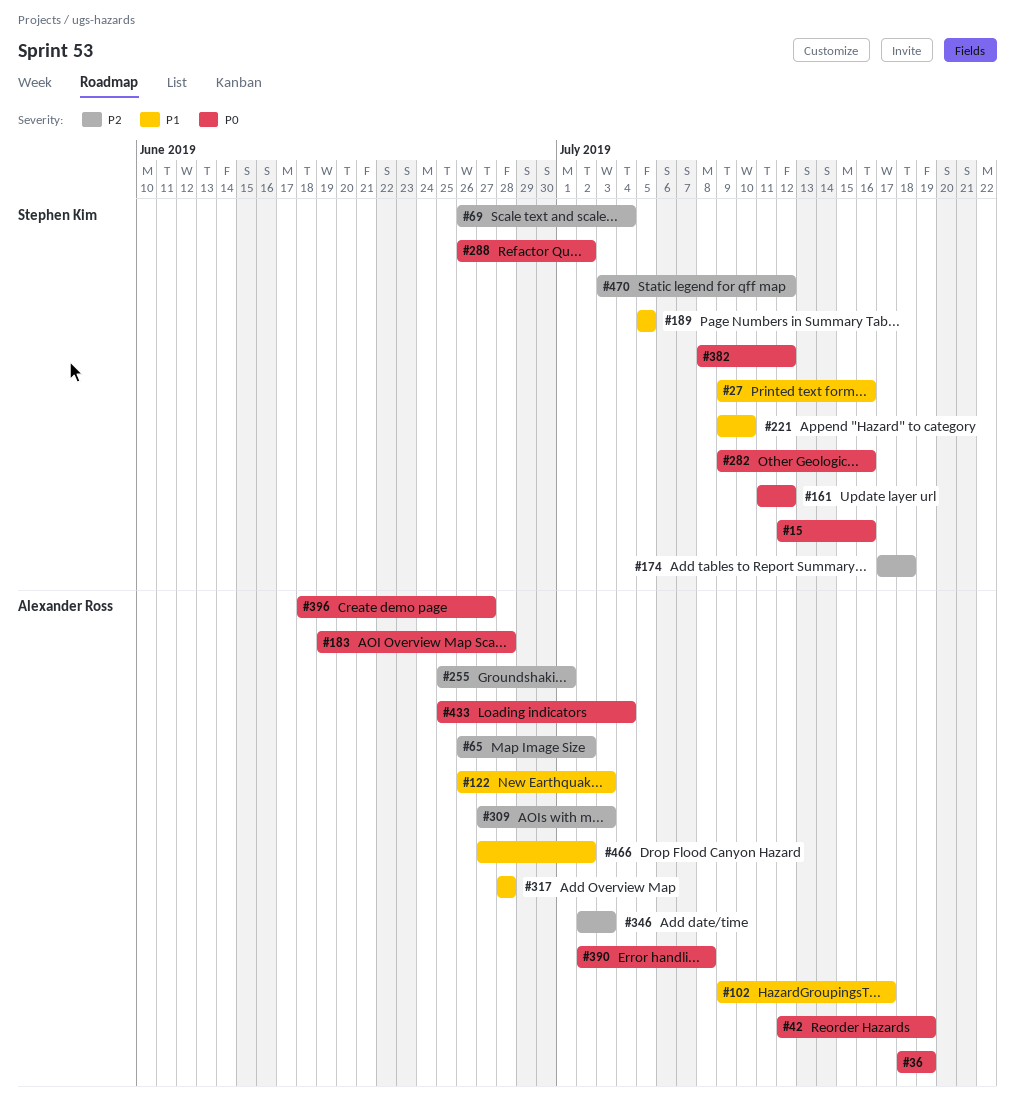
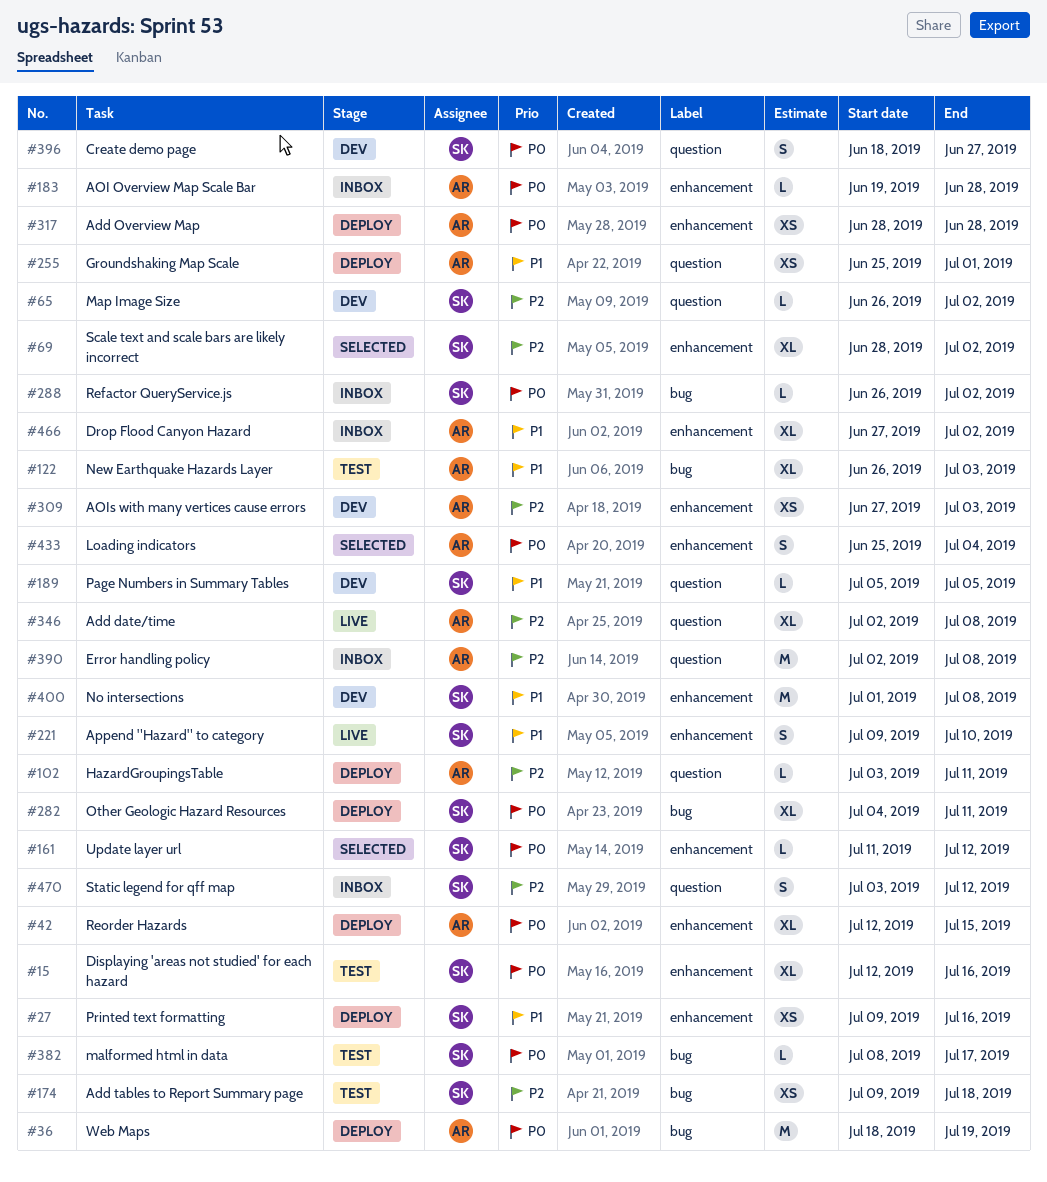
#42, due: Jul 19 -> Jul 15
#65, owner: Alexander Ross -> Stephen Kim
#69, start: Jun 26 -> Jun 28
#69, due: Jul 4 -> Jul 2
#102, priority: P1 -> P2
#102, start: Jul 9 -> Jul 3
#102, due: Jul 17 -> Jul 11
#174, start: Jul 17 -> Jul 9
#255, priority: P2 -> P1
#282, start: Jul 9 -> Jul 4
#282, due: Jul 16 -> Jul 11
#317, priority: P1 -> P0
#346, due: Jul 3 -> Jul 8
#382, due: Jul 12 -> Jul 17
#390, priority: P0 -> P2
#396, owner: Alexander Ross -> Stephen Kim
#400: none -> present

